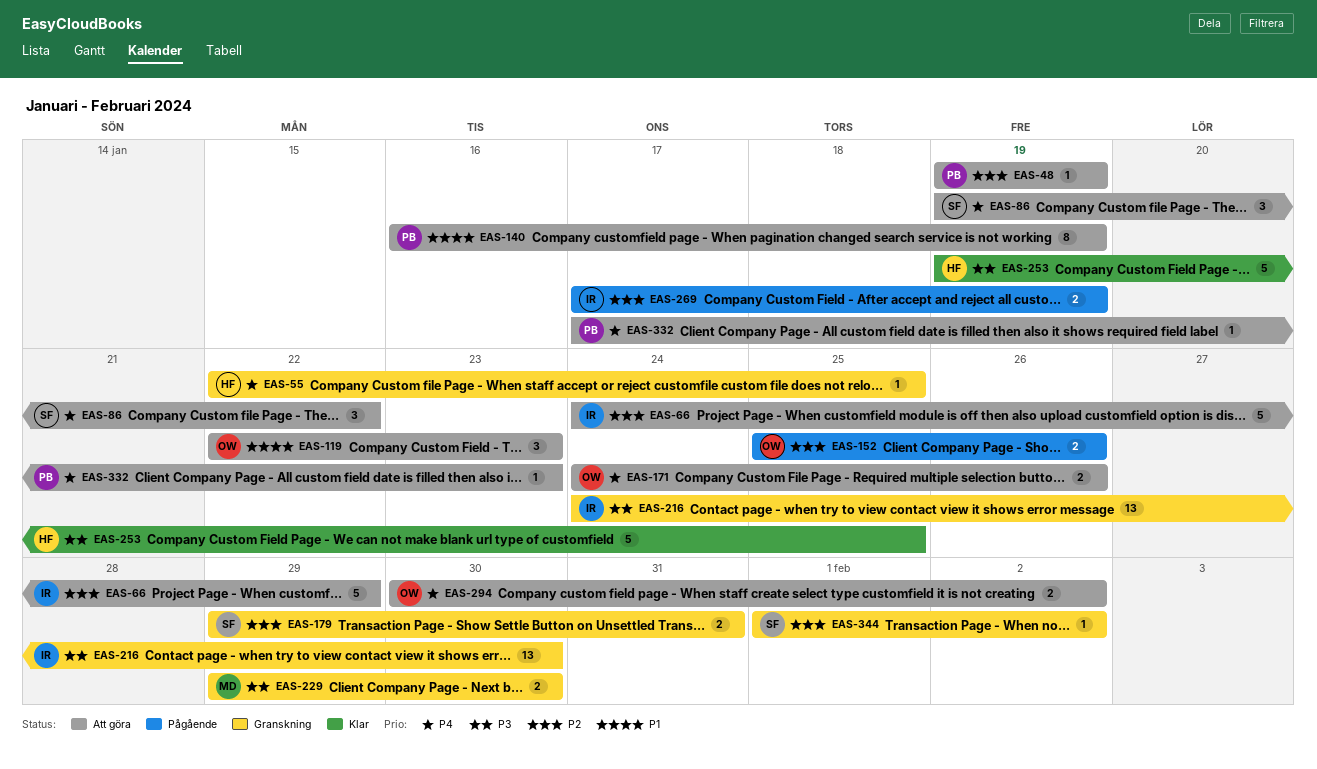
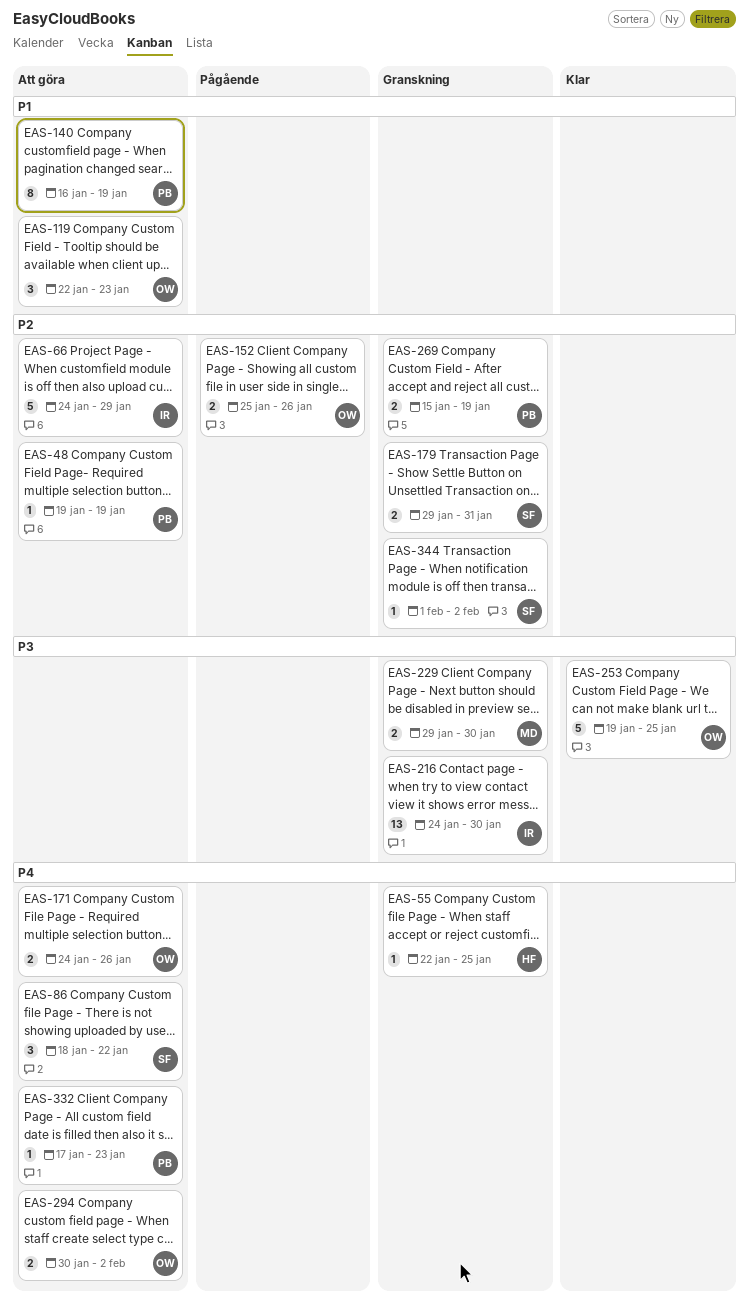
EAS-86, start: Jan 19 -> Jan 18
EAS-253, owner: HF -> OW
EAS-269, status: Pågående -> Granskning
EAS-269, owner: IR -> PB
EAS-269, start: Jan 17 -> Jan 15

